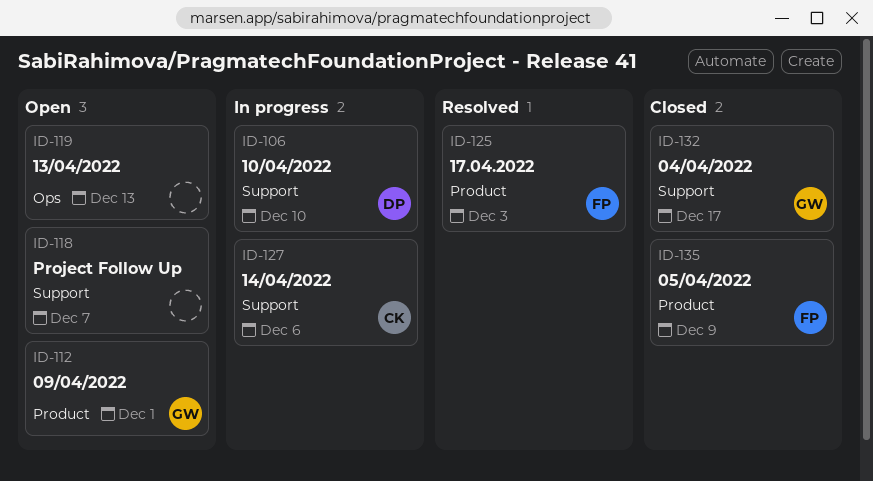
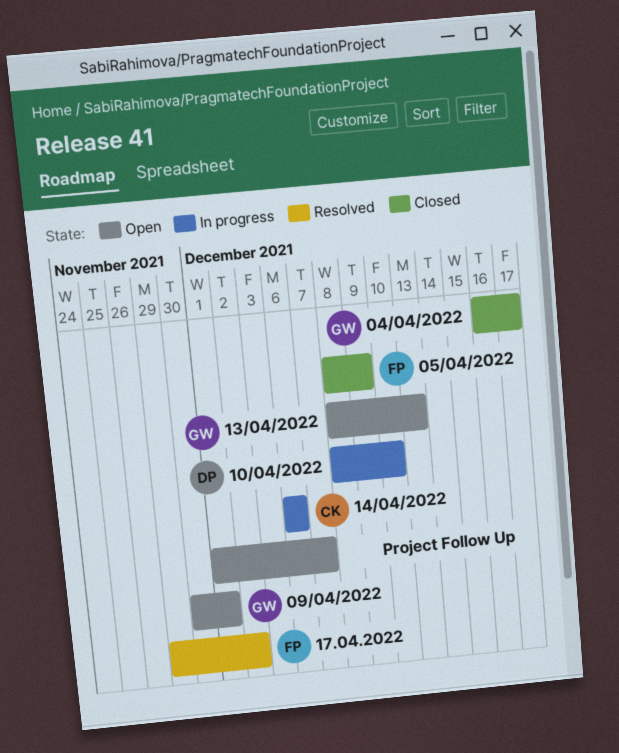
13/04/2022, owner: none -> GW
17.04.2022, due: Dec 3 -> Dec 2

